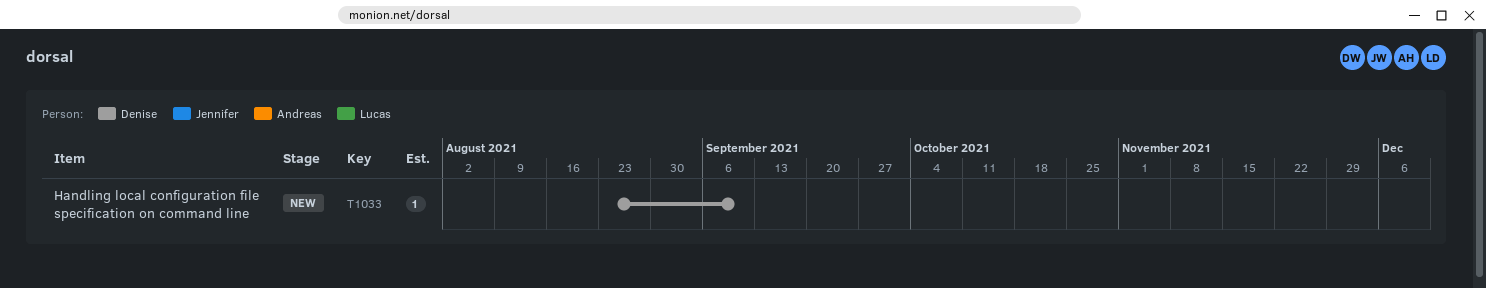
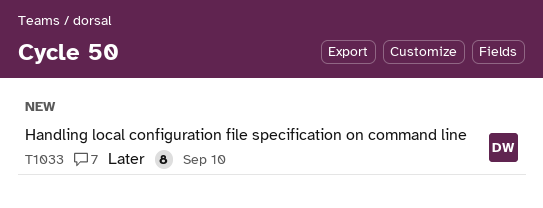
T1033, estimate: 1 -> 8

